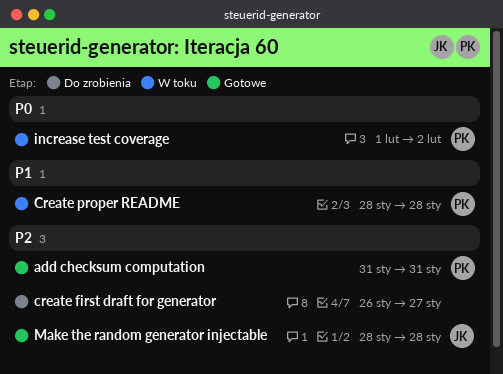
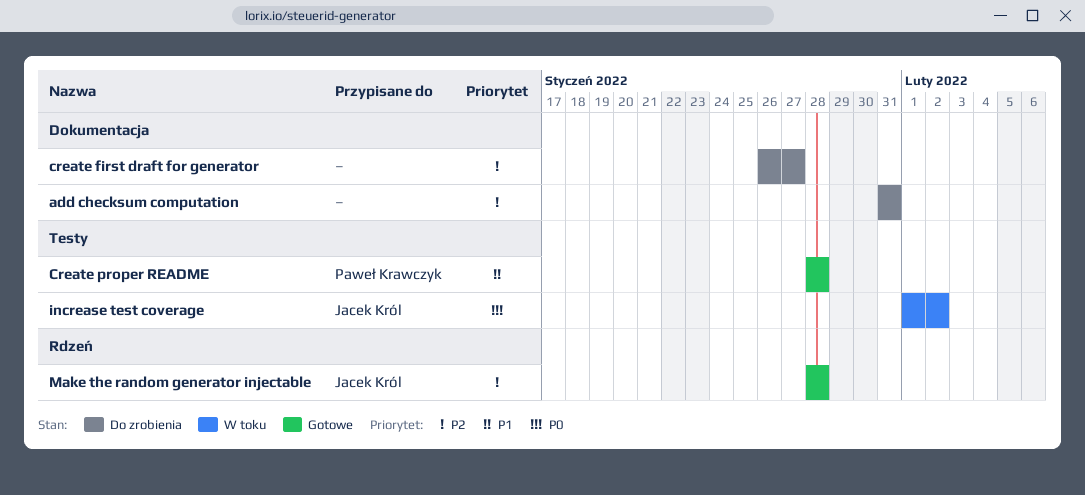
add checksum computation, status: Gotowe -> Do zrobienia
add checksum computation, owner: Paweł Krawczyk -> none
Create proper README, status: W toku -> Gotowe
increase test coverage, owner: Paweł Krawczyk -> Jacek Król

